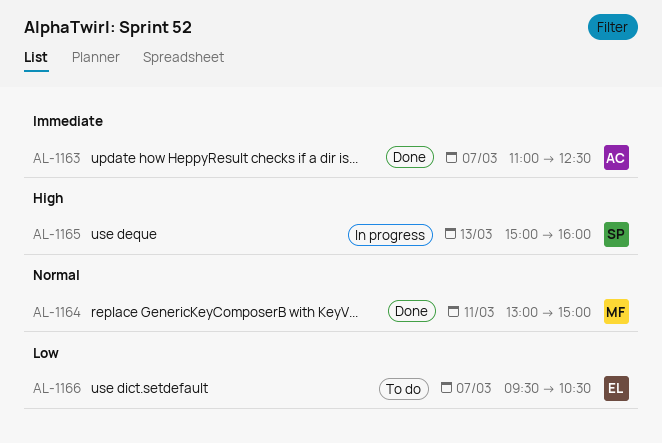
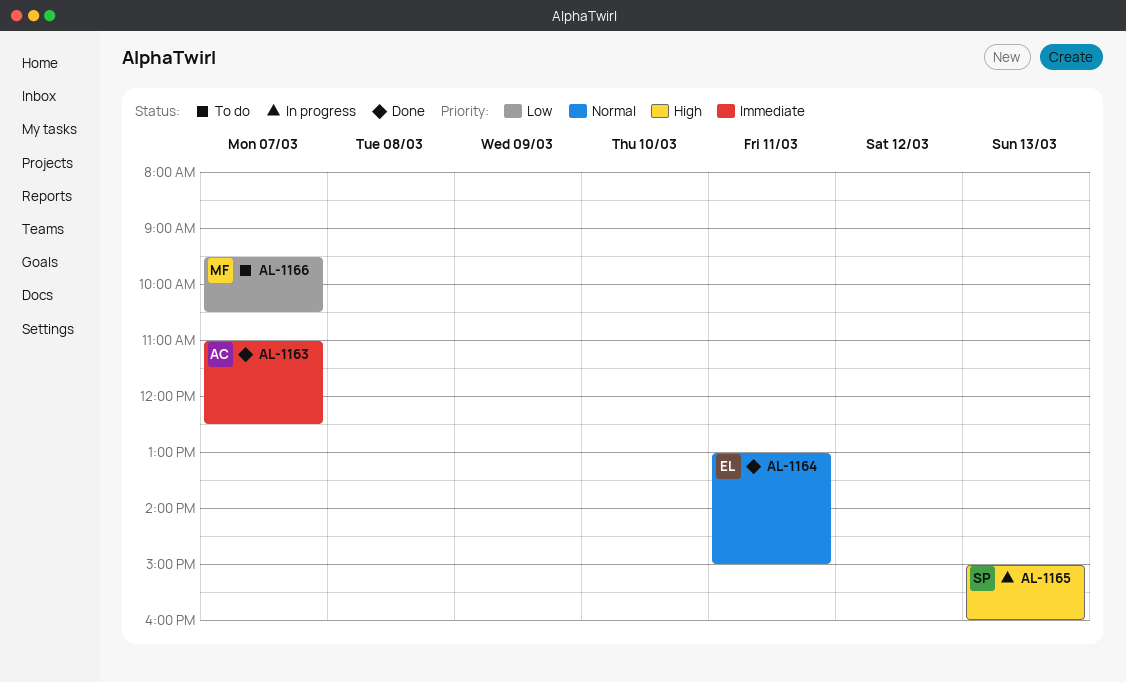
AL-1164, owner: MF -> EL
AL-1166, owner: EL -> MF

